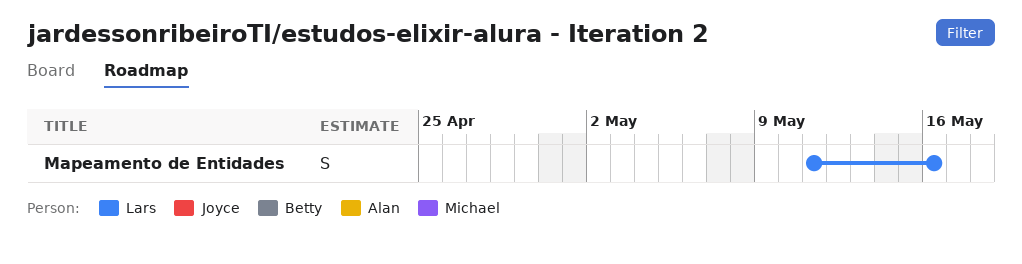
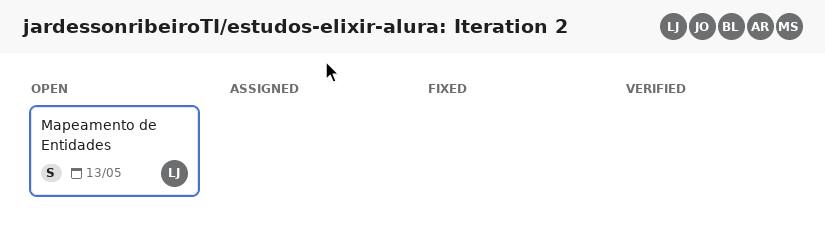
Mapeamento de Entidades, due: May 16 -> May 13

